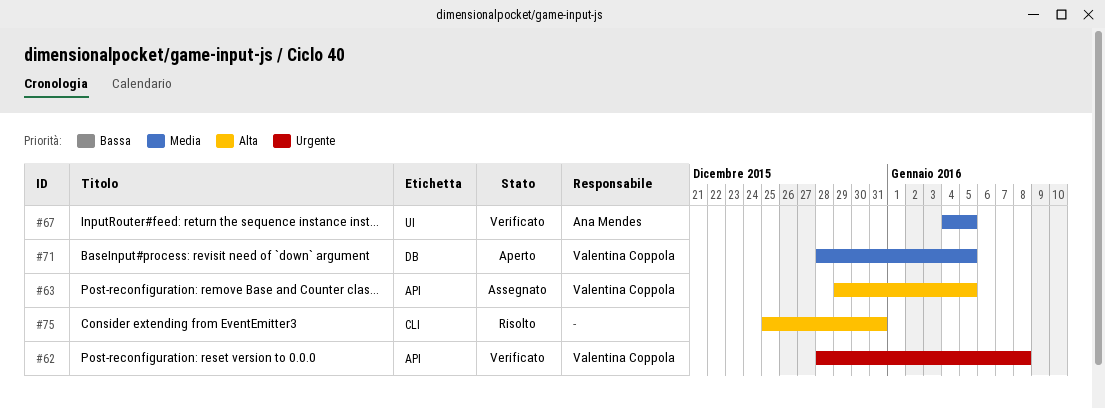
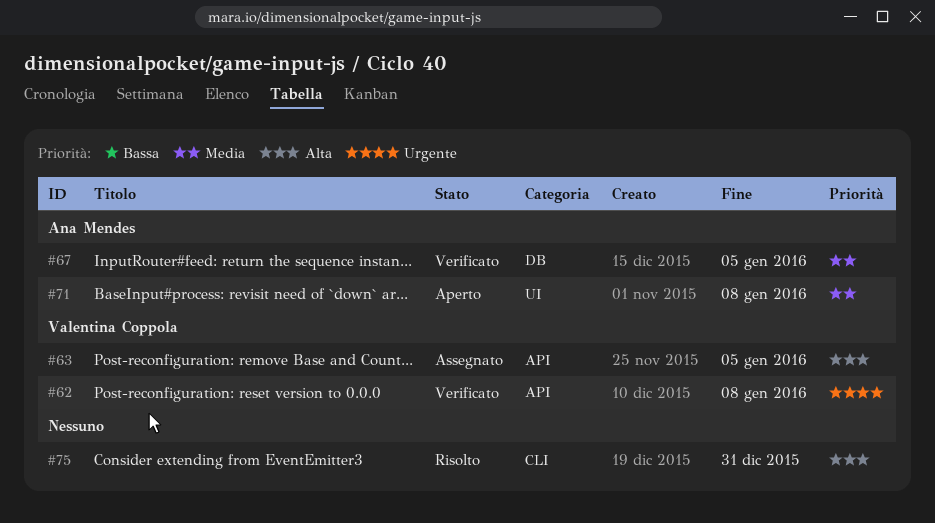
#67, label: UI -> DB
#71, owner: Valentina Coppola -> Ana Mendes
#71, label: DB -> UI
#71, due: Jan 5 -> Jan 8

